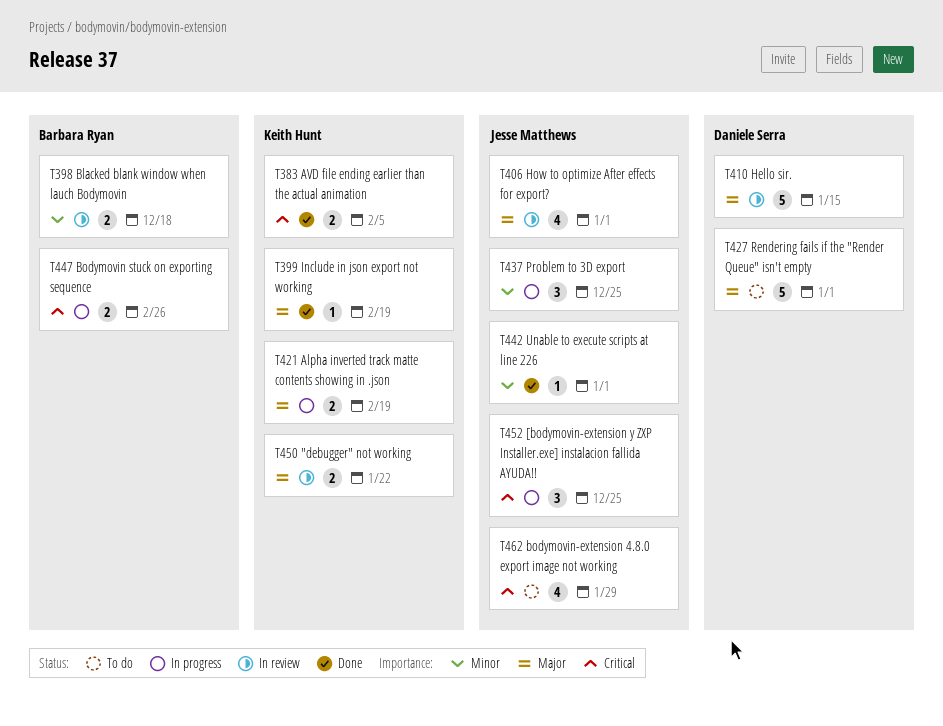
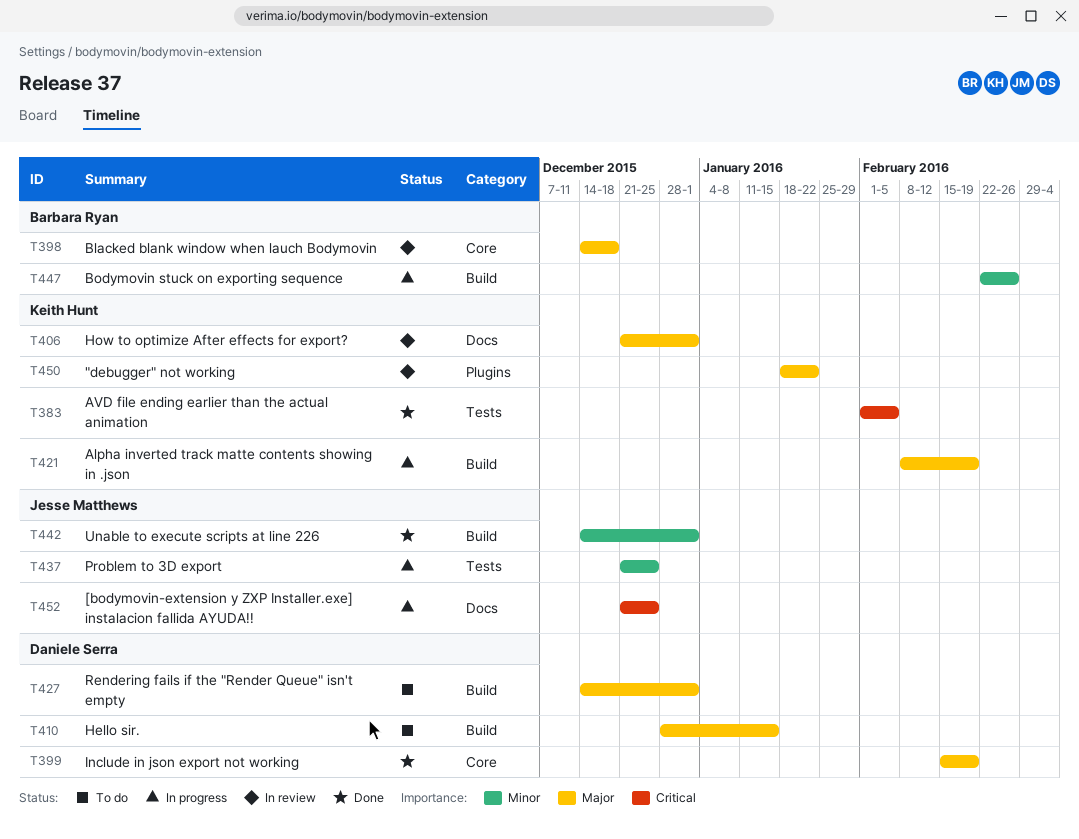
T398, priority: Minor -> Major
T399, owner: Keith Hunt -> Daniele Serra
T406, owner: Jesse Matthews -> Keith Hunt
T410, status: In review -> To do
T447, priority: Critical -> Minor
T462: present -> none

